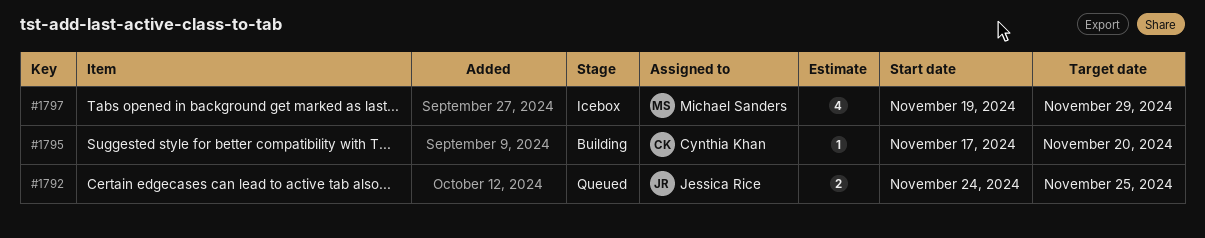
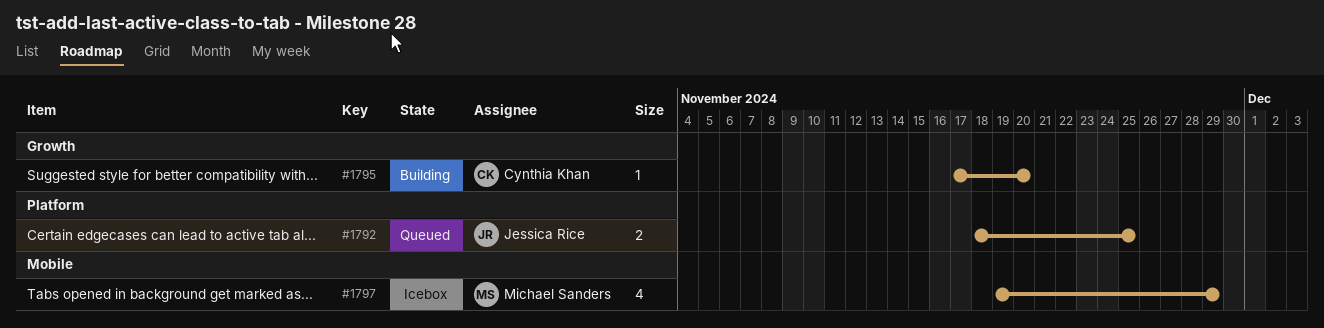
#1792, start: Nov 24 -> Nov 18

